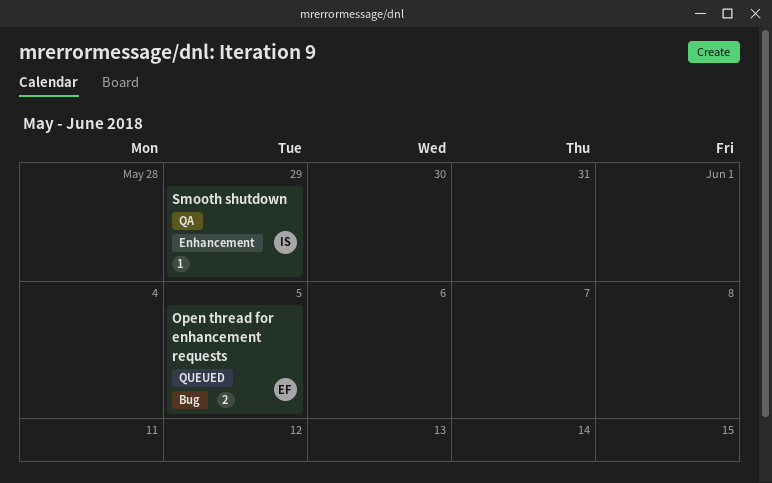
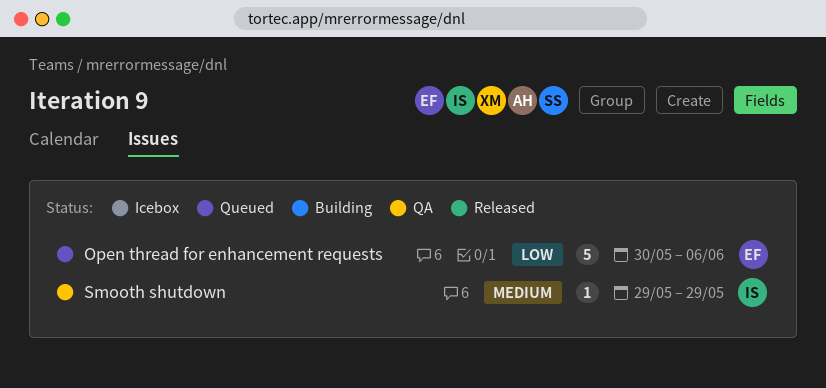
Open thread for enhancement requests, estimate: 2 -> 5
Open thread for enhancement requests, due: Jun 5 -> Jun 6

